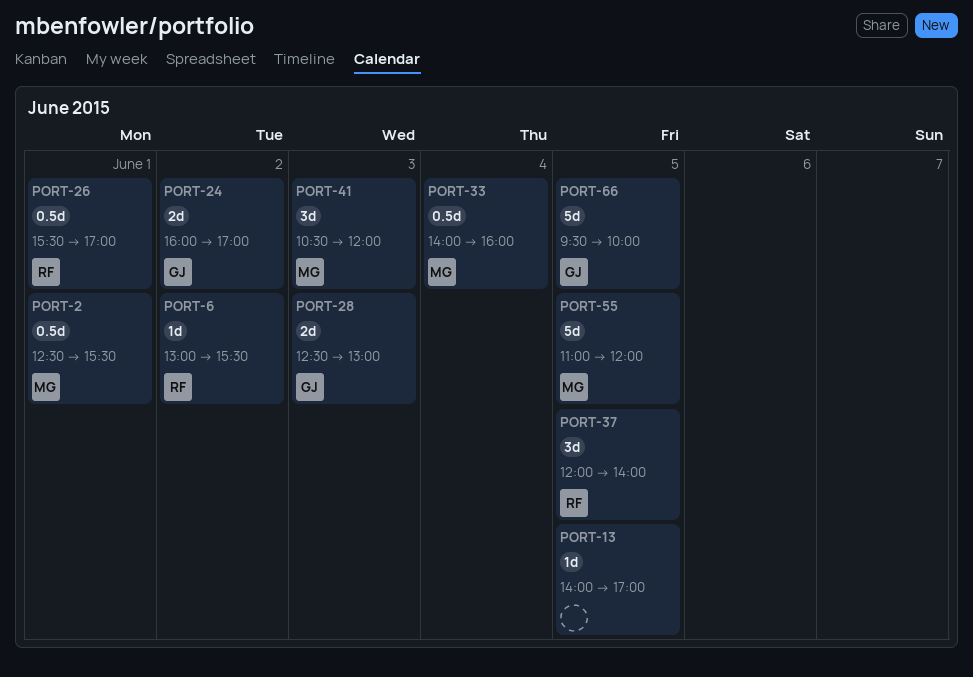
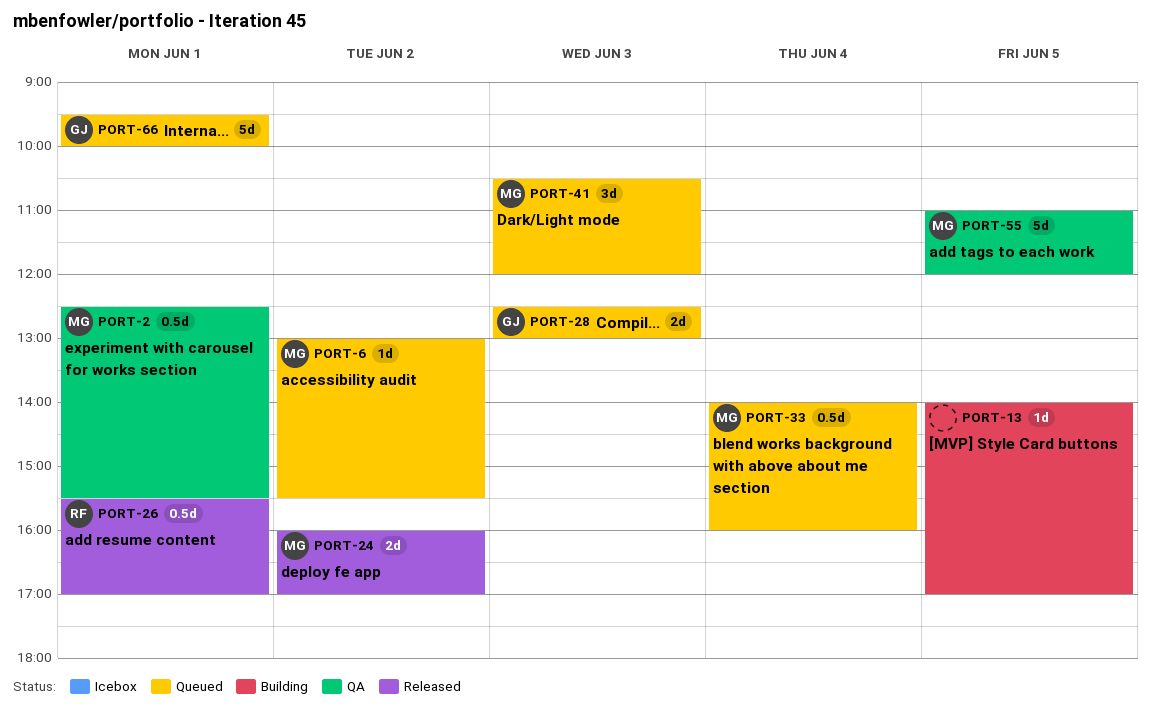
PORT-6, owner: RF -> MG
PORT-24, owner: GJ -> MG
PORT-37: present -> none
PORT-66, day: Jun 5 -> Jun 1

